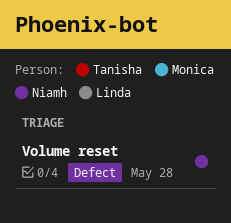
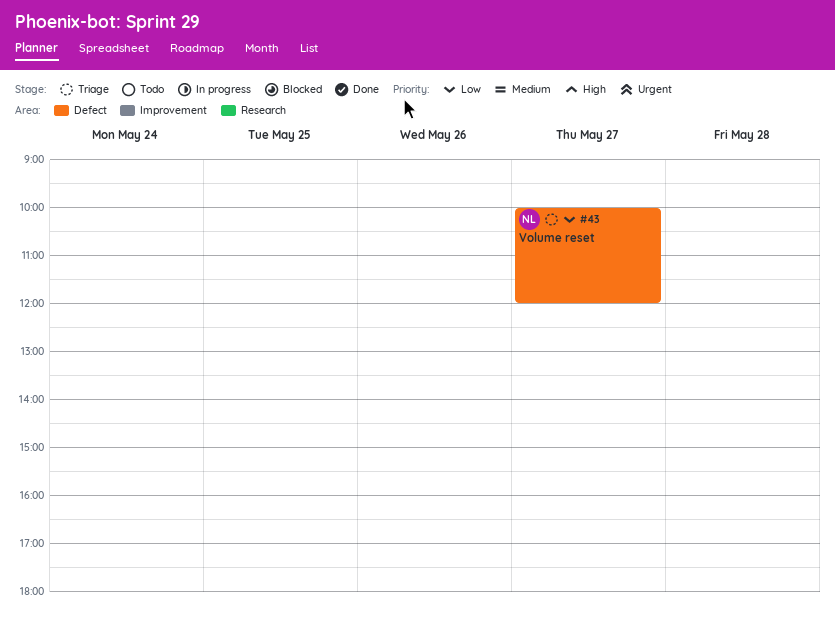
Volume reset, day: May 28 -> May 27

